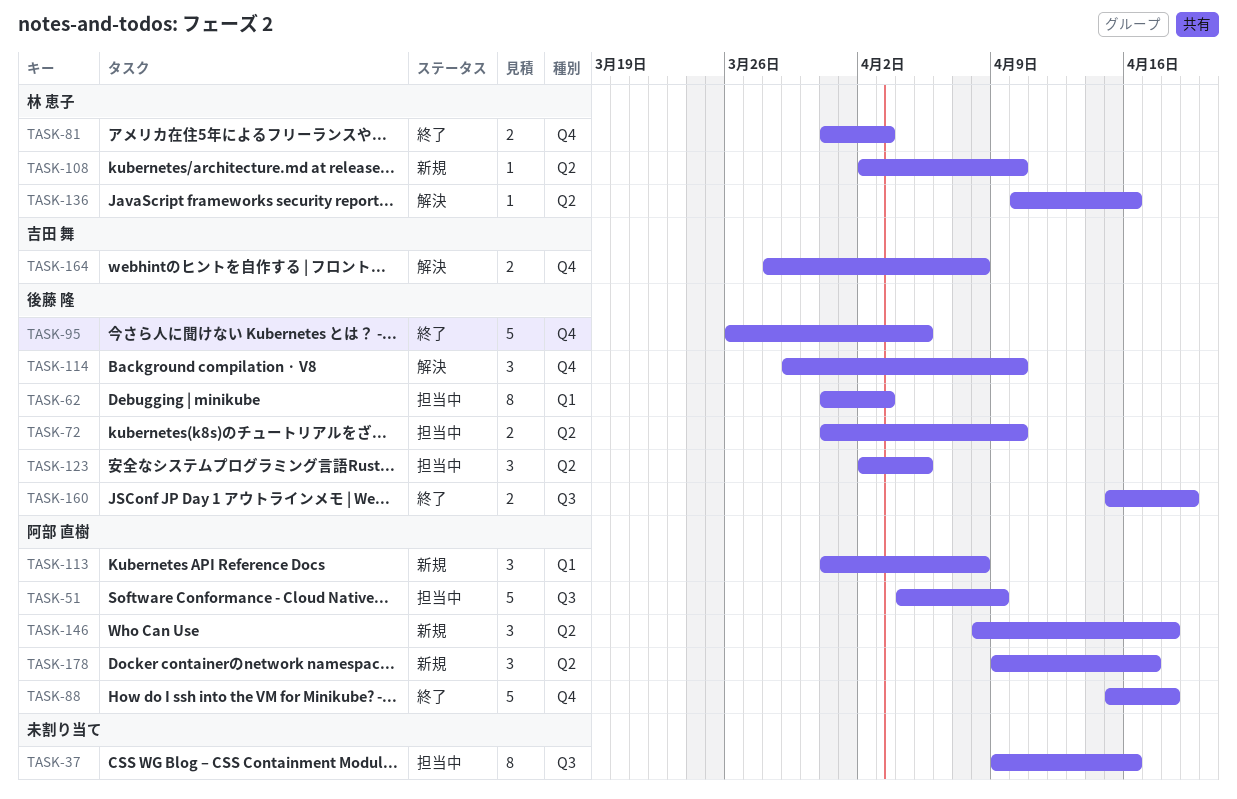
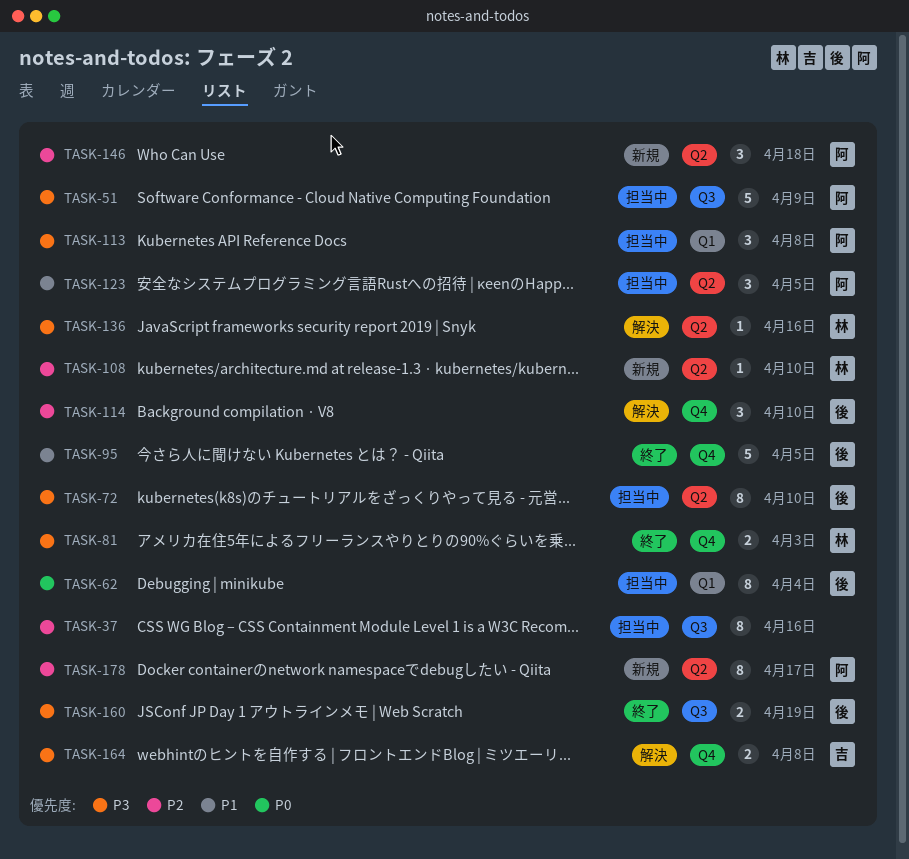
TASK-62, due: Apr 3 -> Apr 4
TASK-72, estimate: 2 -> 8
TASK-88: present -> none
TASK-113, status: 新規 -> 担当中
TASK-123, owner: 後藤 隆 -> 阿部 直樹
TASK-178, estimate: 3 -> 8

